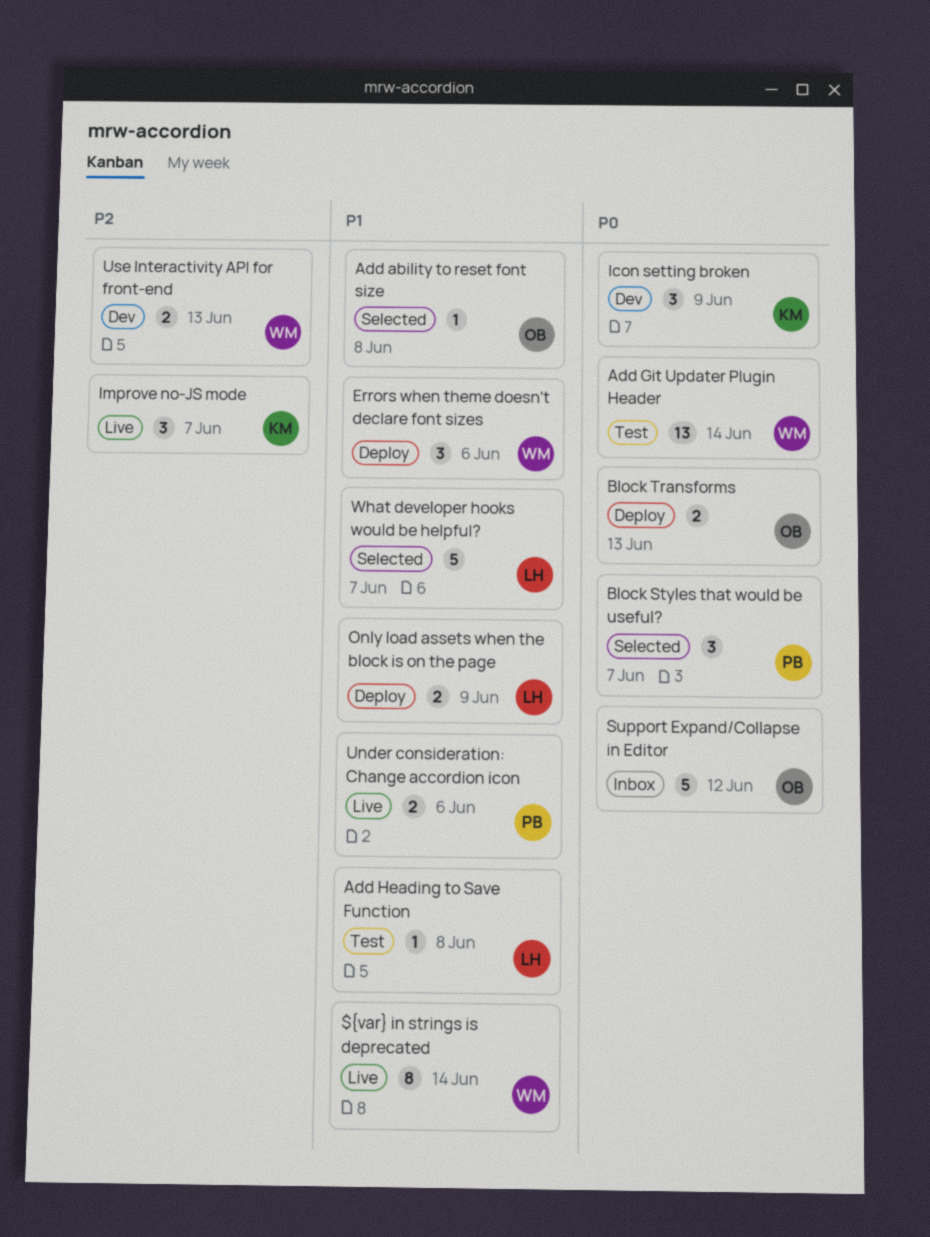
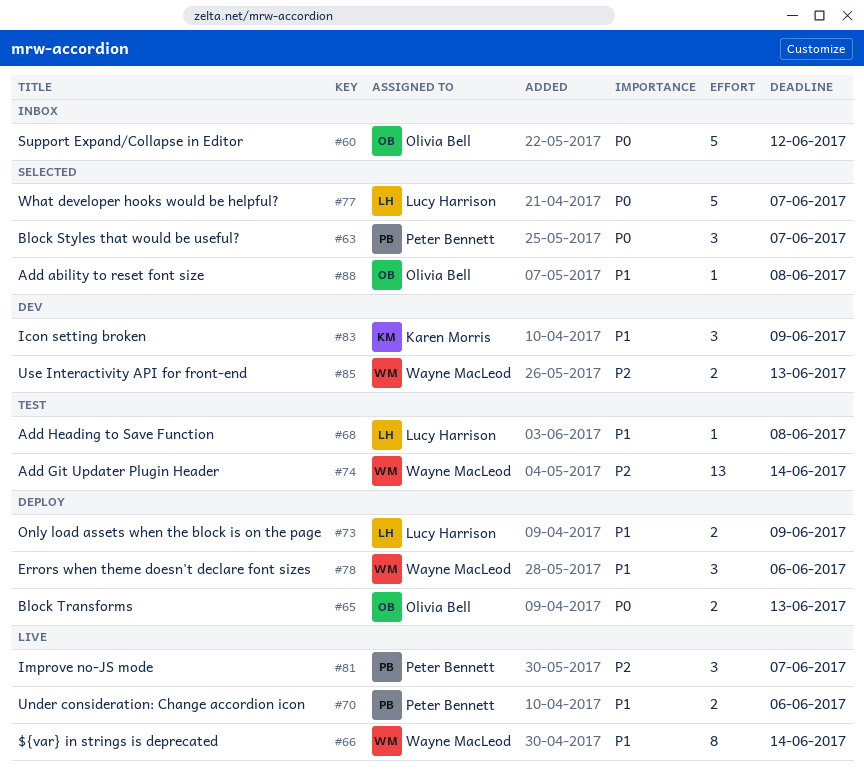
Add Git Updater Plugin Header, priority: P0 -> P2
Icon setting broken, priority: P0 -> P1
Improve no-JS mode, owner: Karen Morris -> Peter Bennett
What developer hooks would be helpful?, priority: P1 -> P0

